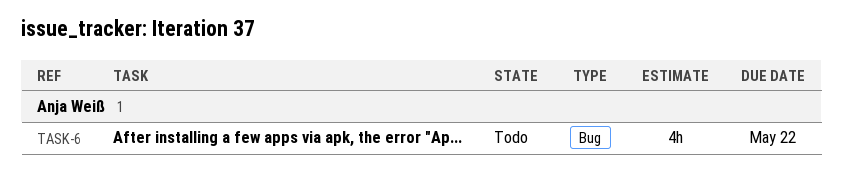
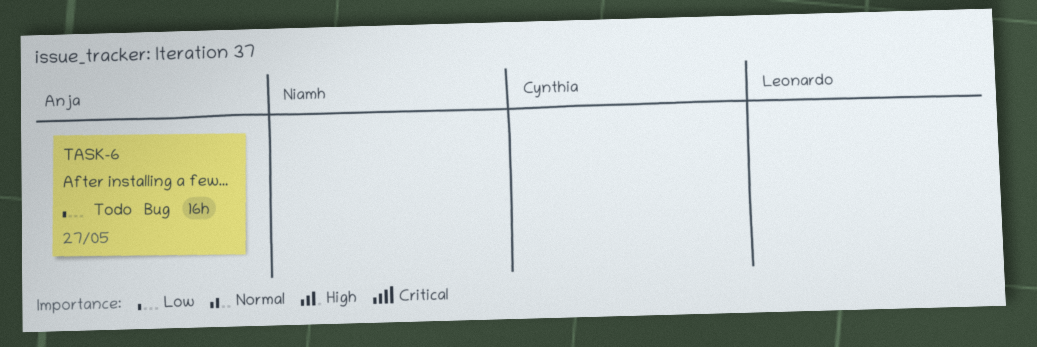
TASK-6, estimate: 4h -> 16h
TASK-6, due: May 22 -> May 27

